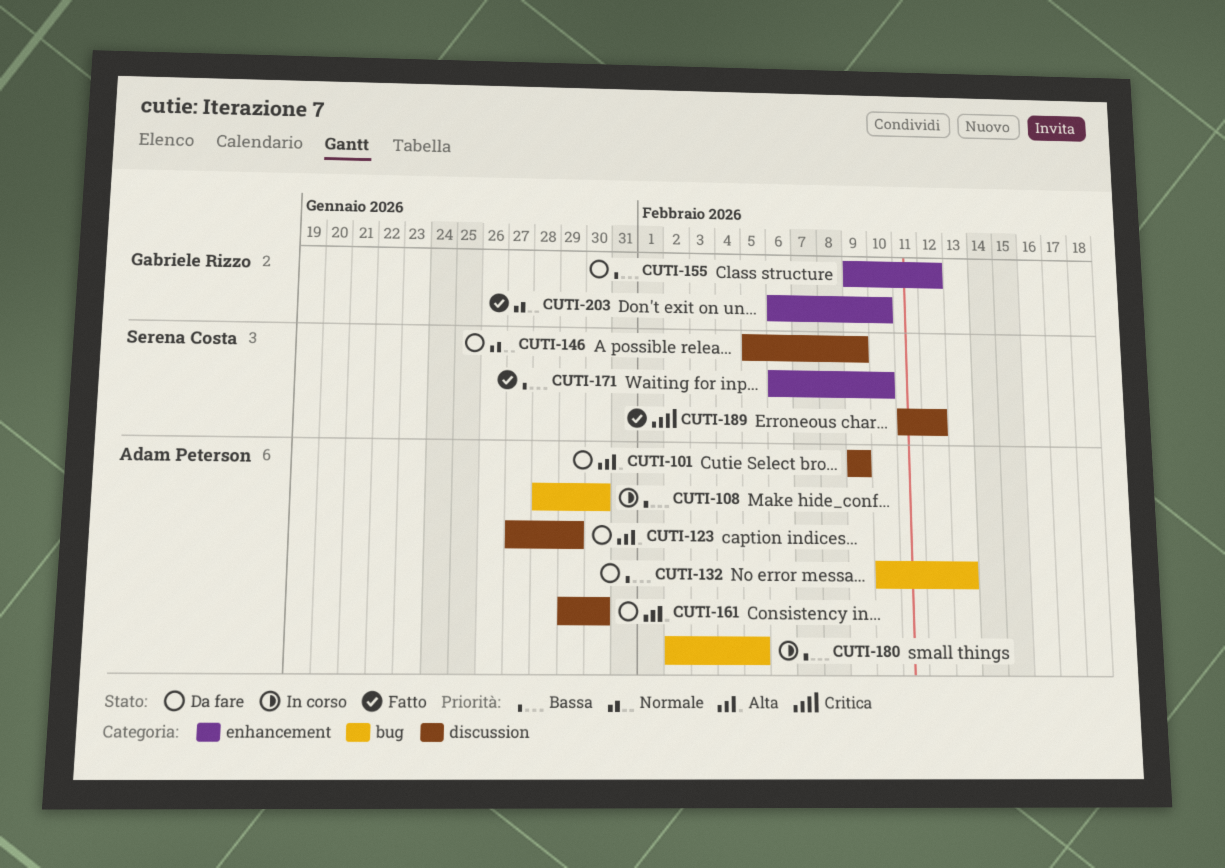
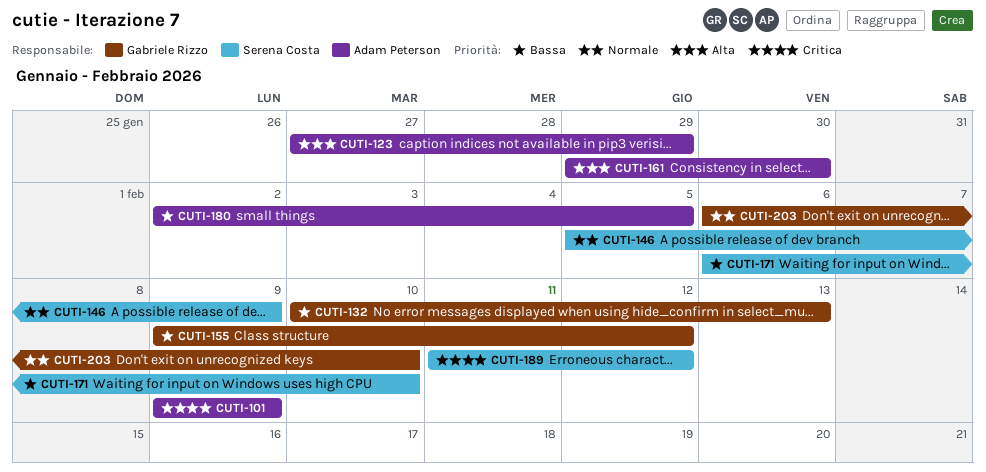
CUTI-101, priority: Alta -> Critica
CUTI-108: present -> none
CUTI-132, owner: Adam Peterson -> Gabriele Rizzo

